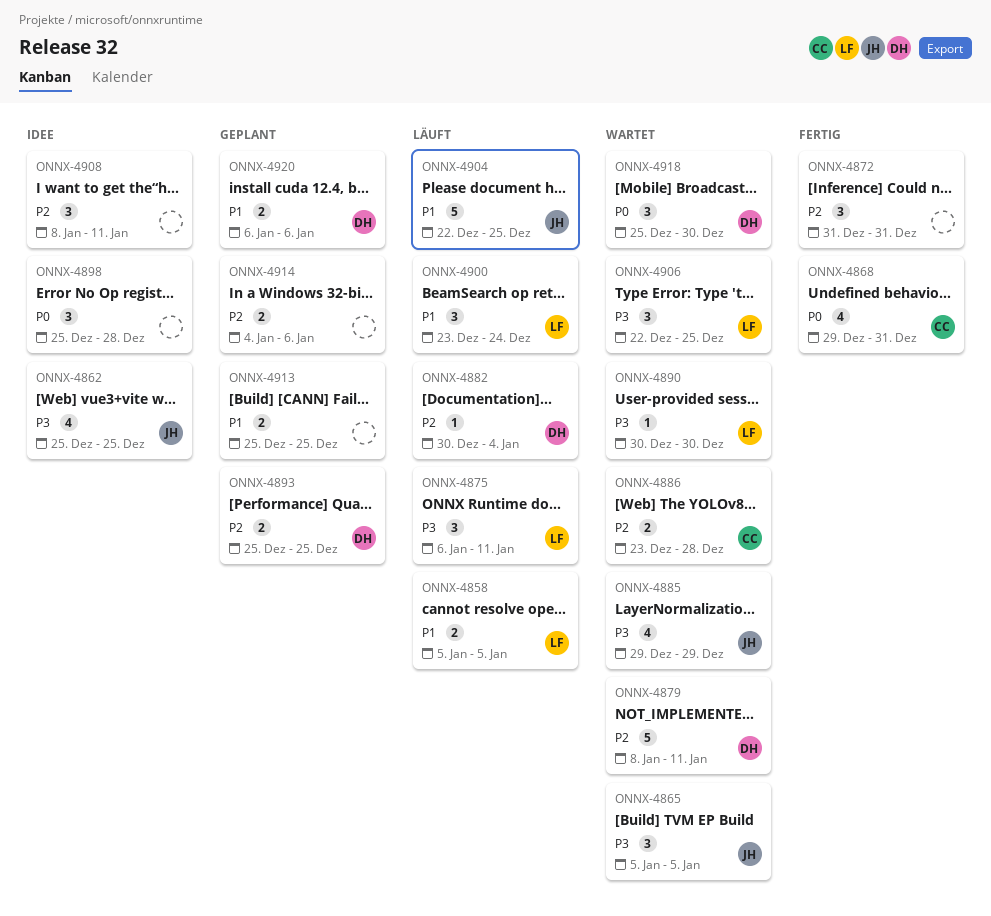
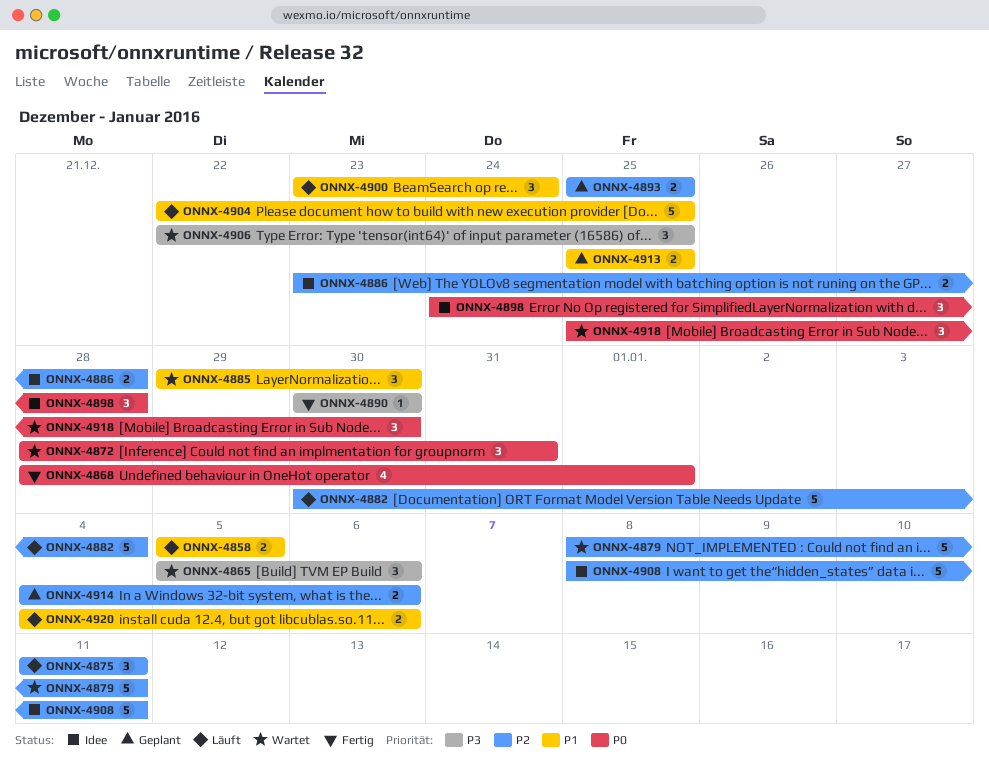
ONNX-4862: present -> none
ONNX-4865, due: Jan 5 -> Jan 6
ONNX-4868, start: Dec 29 -> Dec 28
ONNX-4868, due: Dec 31 -> Jan 1
ONNX-4872, status: Fertig -> Wartet
ONNX-4872, priority: P2 -> P0
ONNX-4872, start: Dec 31 -> Dec 28
ONNX-4875, priority: P3 -> P2
ONNX-4875, start: Jan 6 -> Jan 11
ONNX-4882, estimate: 1 -> 5
ONNX-4885, priority: P3 -> P1
ONNX-4885, estimate: 4 -> 3
ONNX-4885, due: Dec 29 -> Dec 30
ONNX-4886, status: Wartet -> Idee
ONNX-4890, status: Wartet -> Fertig
ONNX-4898, start: Dec 25 -> Dec 24
ONNX-4908, estimate: 3 -> 5
ONNX-4920, status: Geplant -> Läuft
ONNX-4920, start: Jan 6 -> Jan 4

